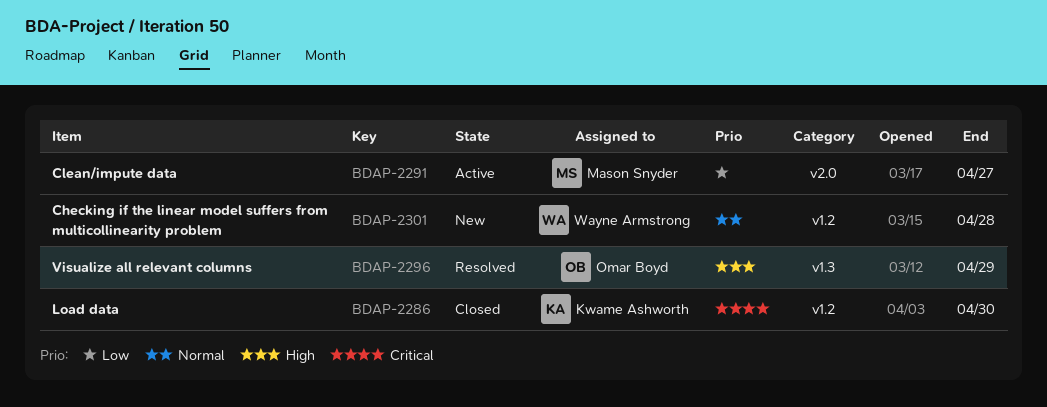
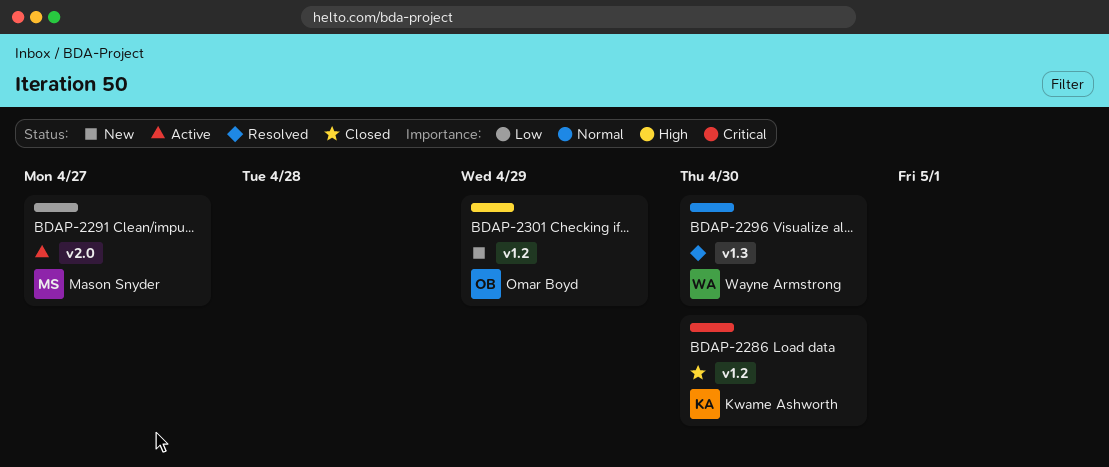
BDAP-2296, owner: Omar Boyd -> Wayne Armstrong
BDAP-2296, priority: High -> Normal
BDAP-2296, due: Apr 29 -> Apr 30
BDAP-2301, owner: Wayne Armstrong -> Omar Boyd
BDAP-2301, priority: Normal -> High
BDAP-2301, due: Apr 28 -> Apr 29

